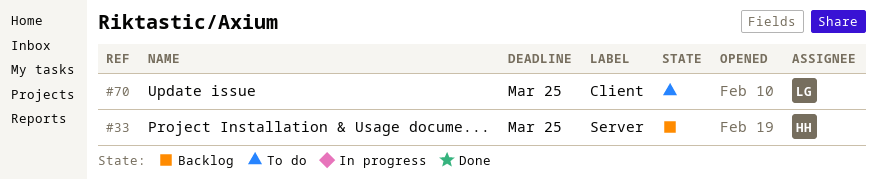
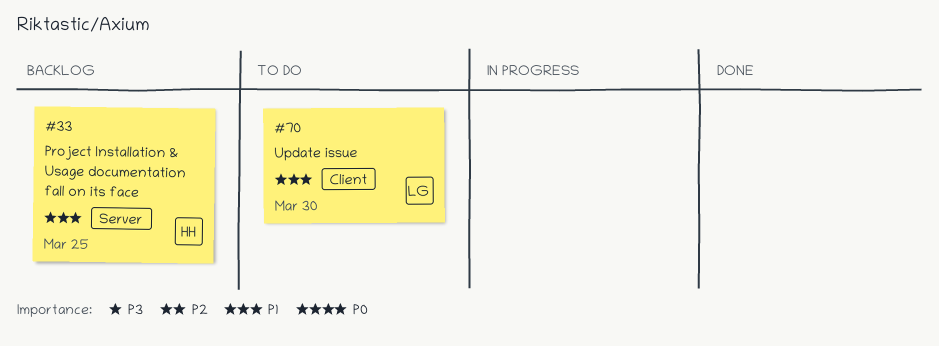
#70, due: Mar 25 -> Mar 30

